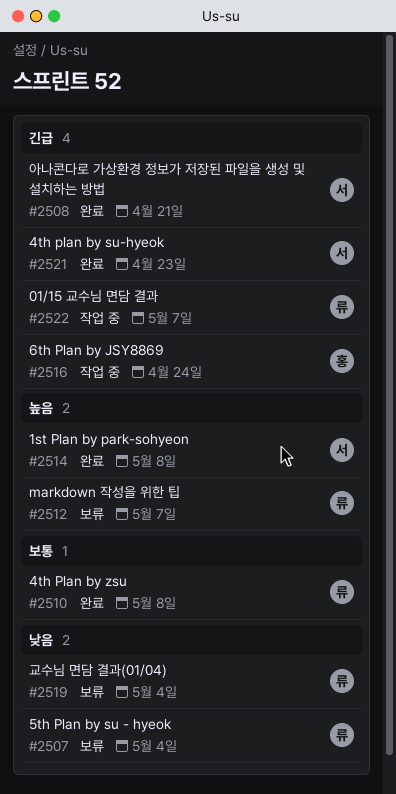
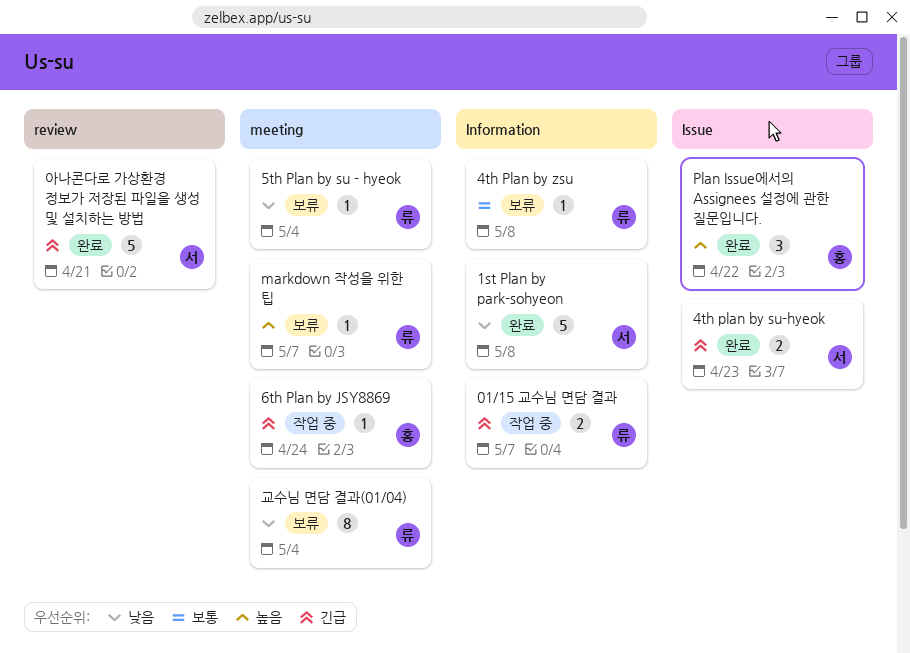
1st Plan by park-sohyeon, priority: 높음 -> 낮음
4th Plan by zsu, status: 완료 -> 보류
Plan Issue에서의 Assignees 설정에 관한 질문입니다.: none -> present

